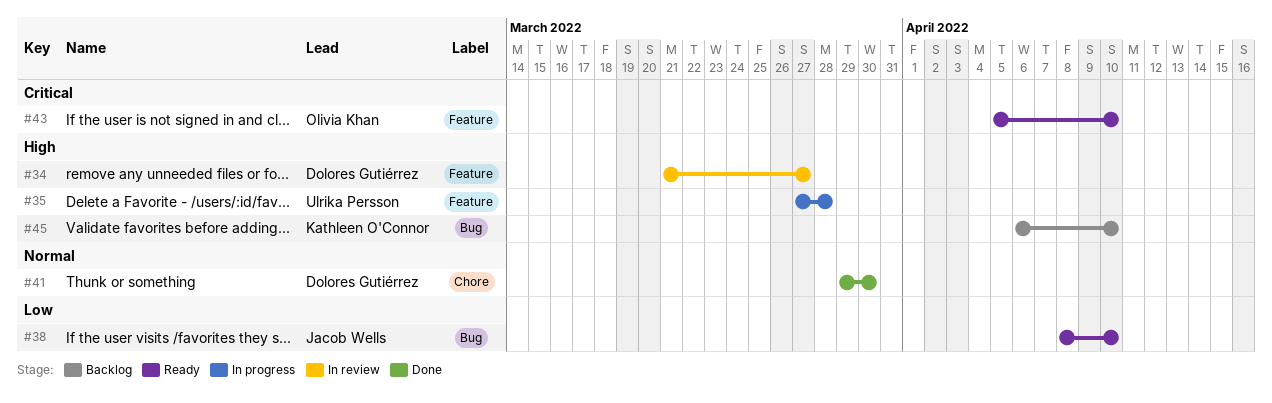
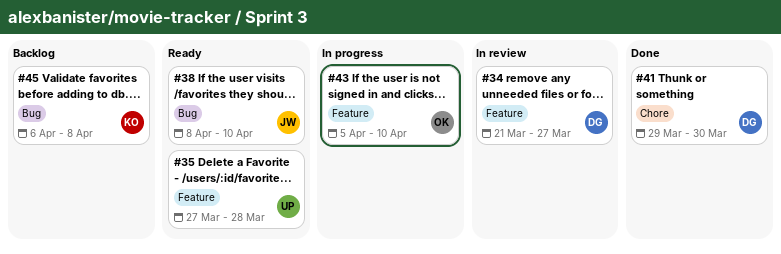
#35, status: In progress -> Ready
#43, status: Ready -> In progress
#45, due: Apr 10 -> Apr 8

